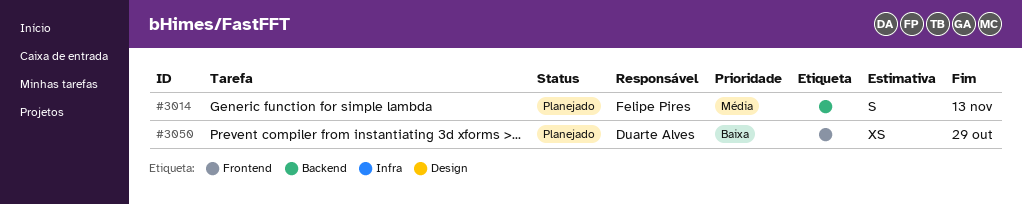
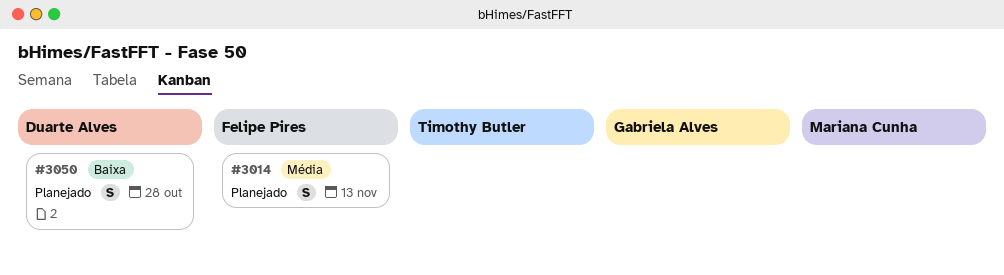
#3050, estimate: XS -> S
#3050, due: Oct 29 -> Oct 28

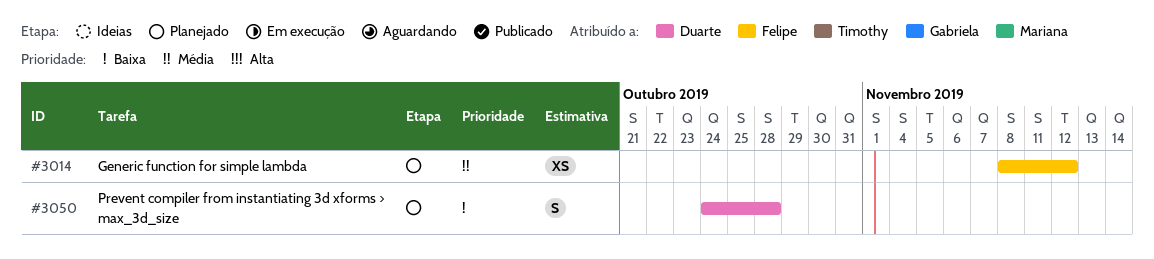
#3014, estimate: S -> XS
#3014, due: Nov 13 -> Nov 12

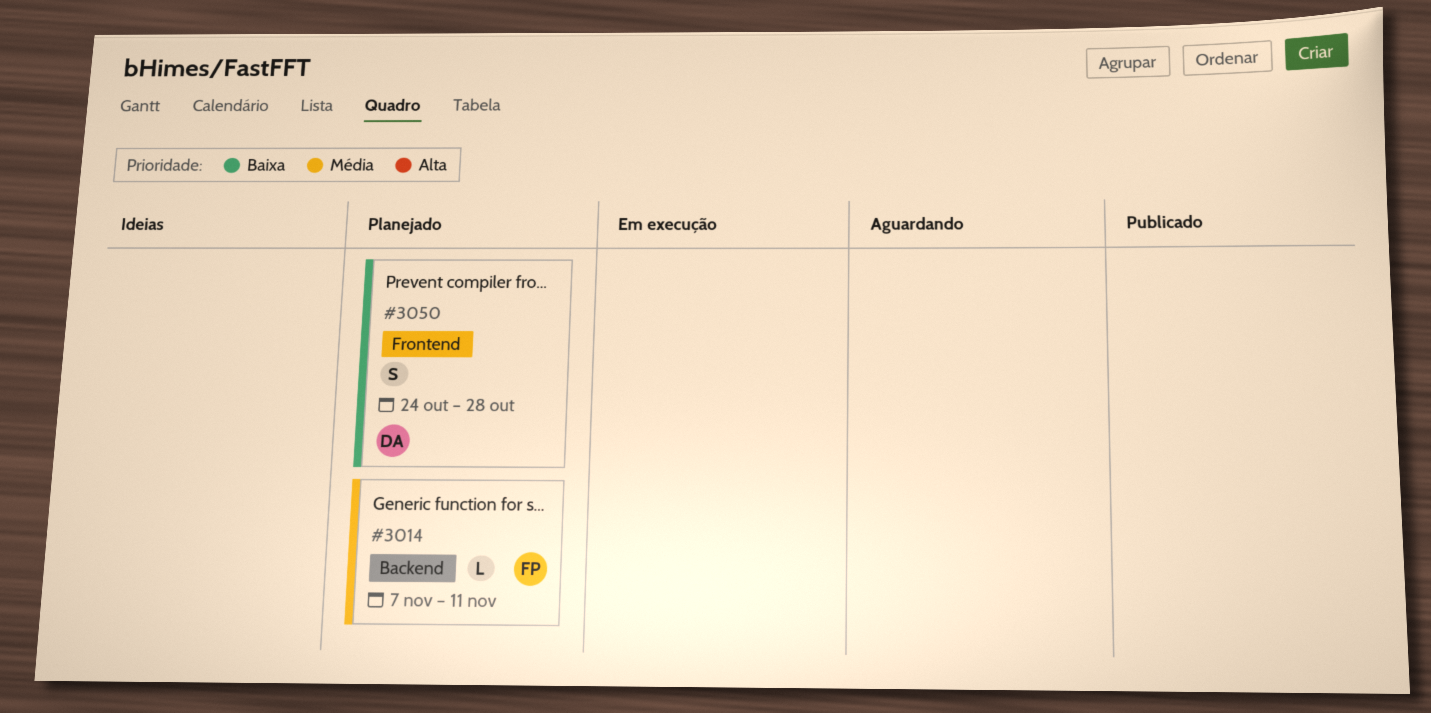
#3014, estimate: XS -> L
#3014, start: Nov 8 -> Nov 7
#3014, due: Nov 12 -> Nov 11

